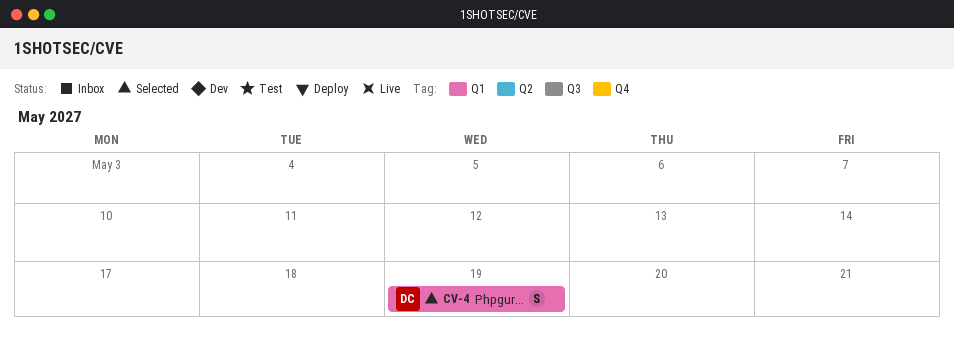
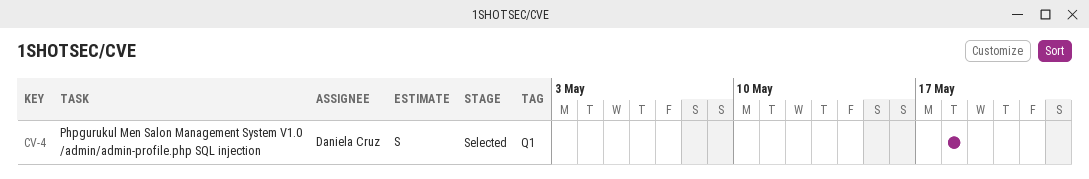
CV-4, start: May 19 -> May 18
CV-4, due: May 19 -> May 18

